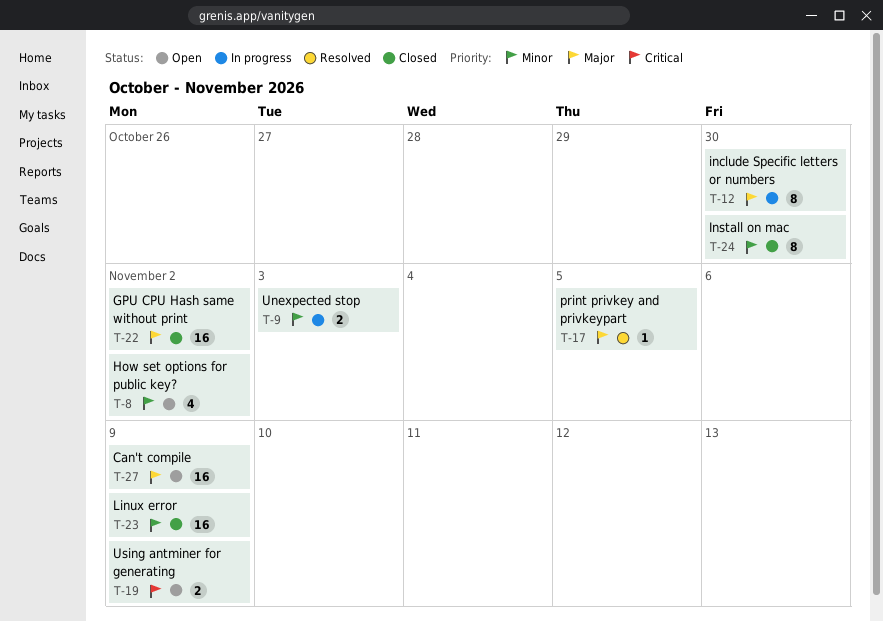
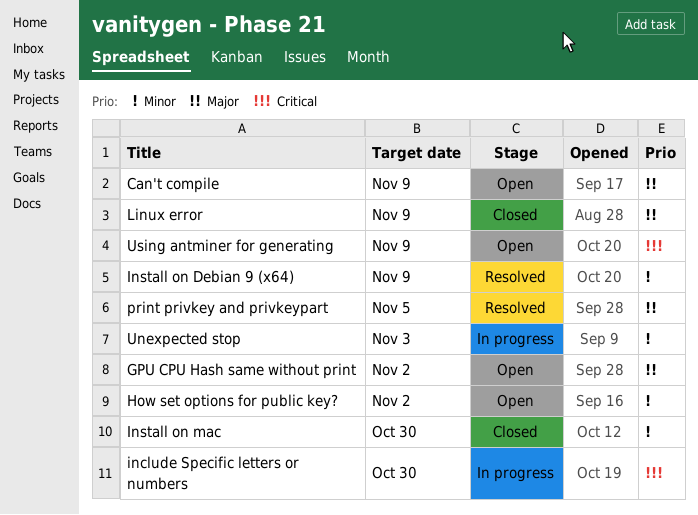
GPU CPU Hash same without print, status: Closed -> Open
include Specific letters or numbers, priority: Major -> Critical
Install on Debian 9 (x64): none -> present
Linux error, priority: Minor -> Major

